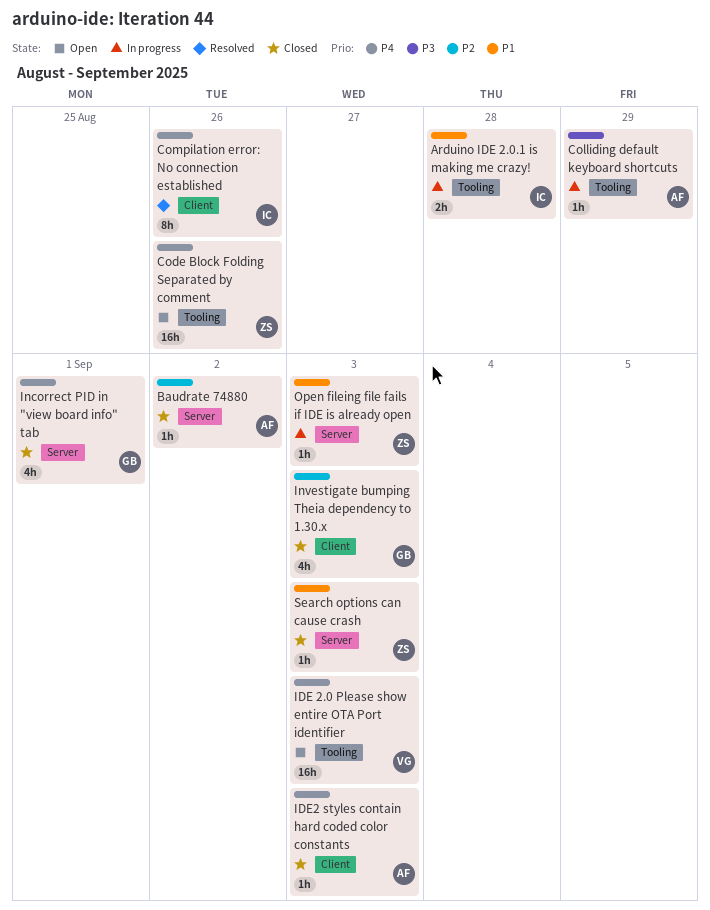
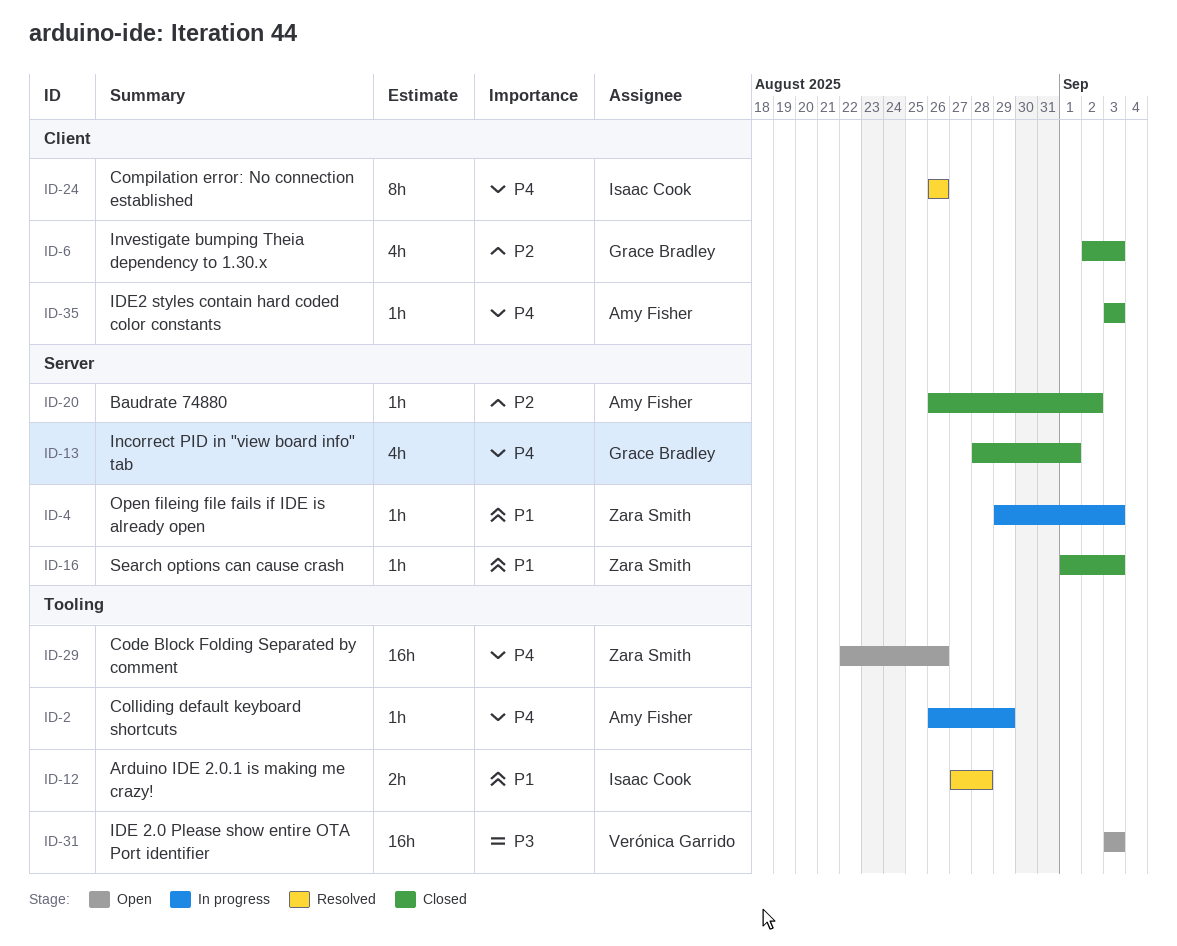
Arduino IDE 2.0.1 is making me crazy!, status: In progress -> Resolved
Colliding default keyboard shortcuts, priority: P3 -> P4
IDE 2.0 Please show entire OTA Port identifier, priority: P4 -> P3

